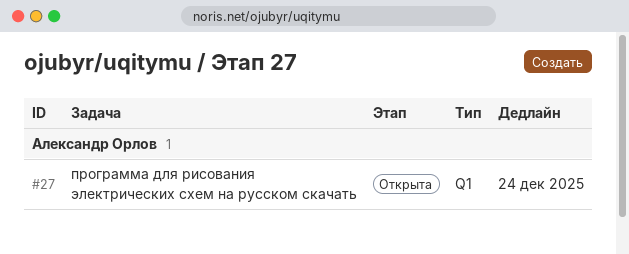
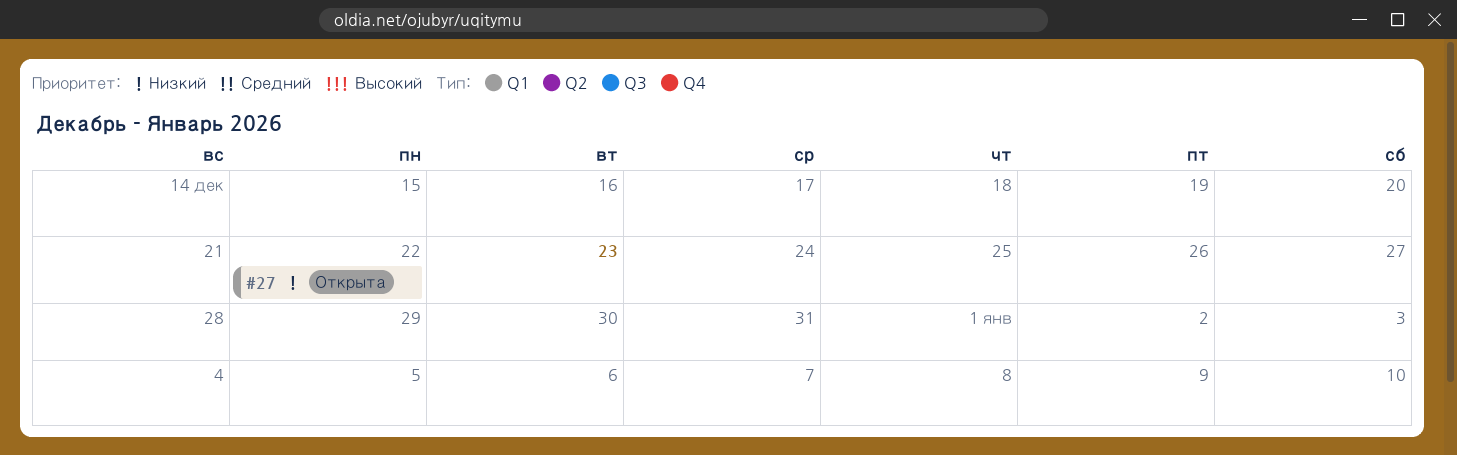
#27, due: Dec 24 -> Dec 22

